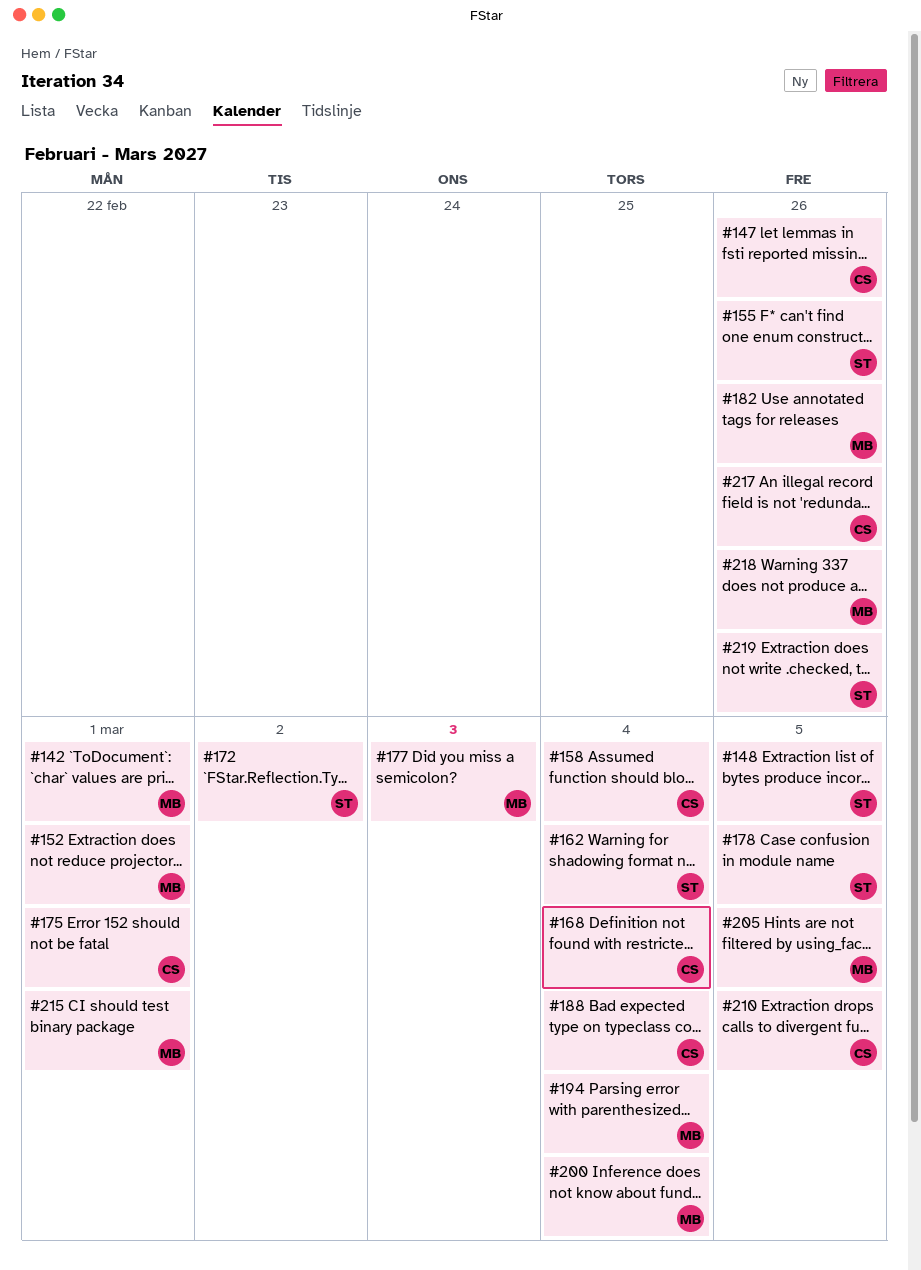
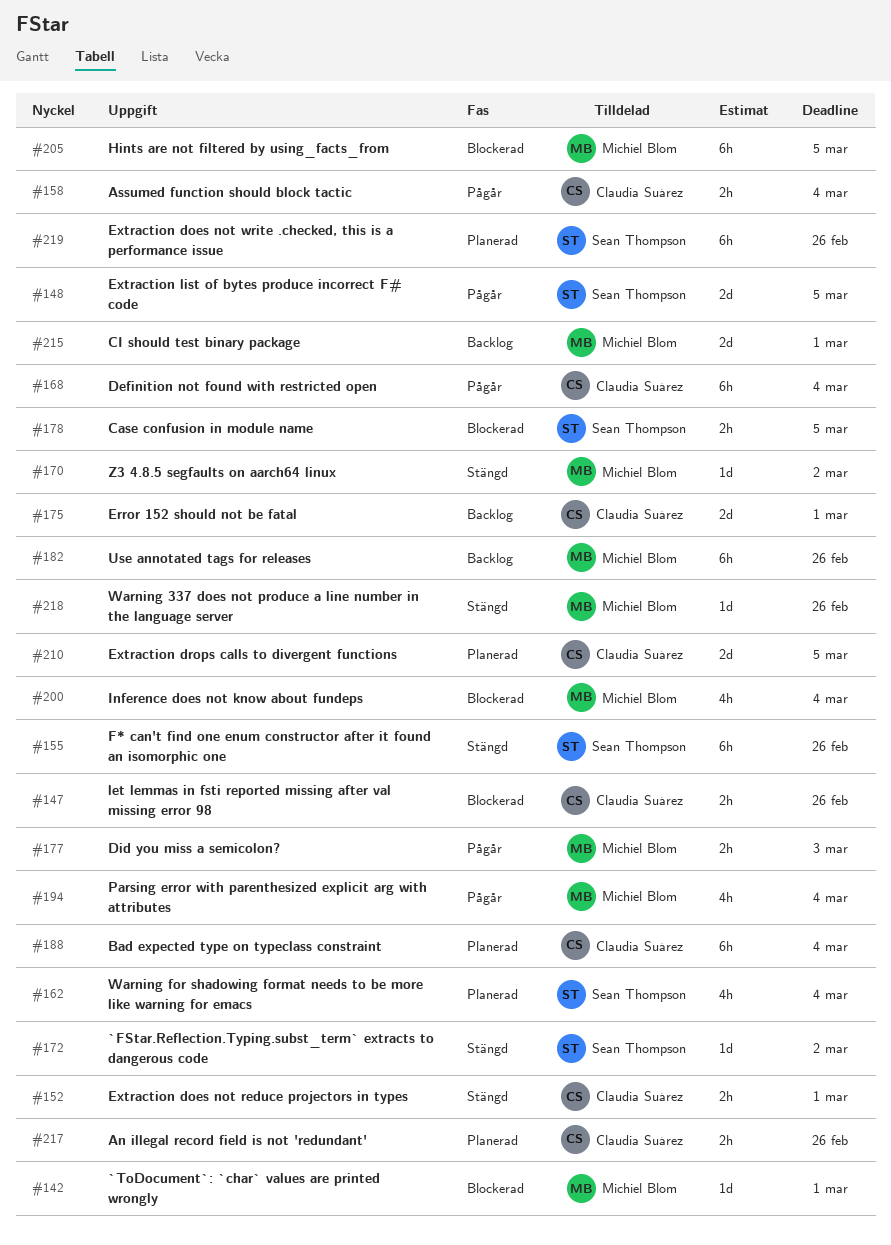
#152, owner: Michiel Blom -> Claudia Suárez
#170: none -> present

